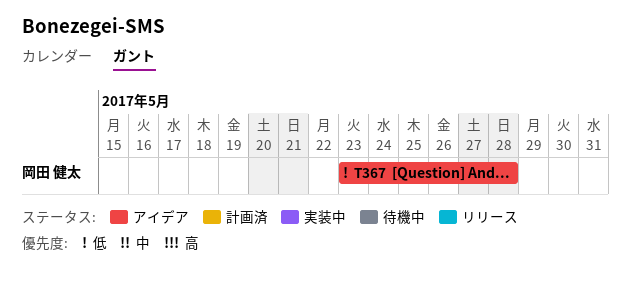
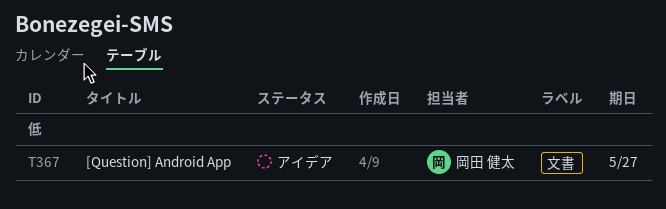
T367, due: May 28 -> May 27

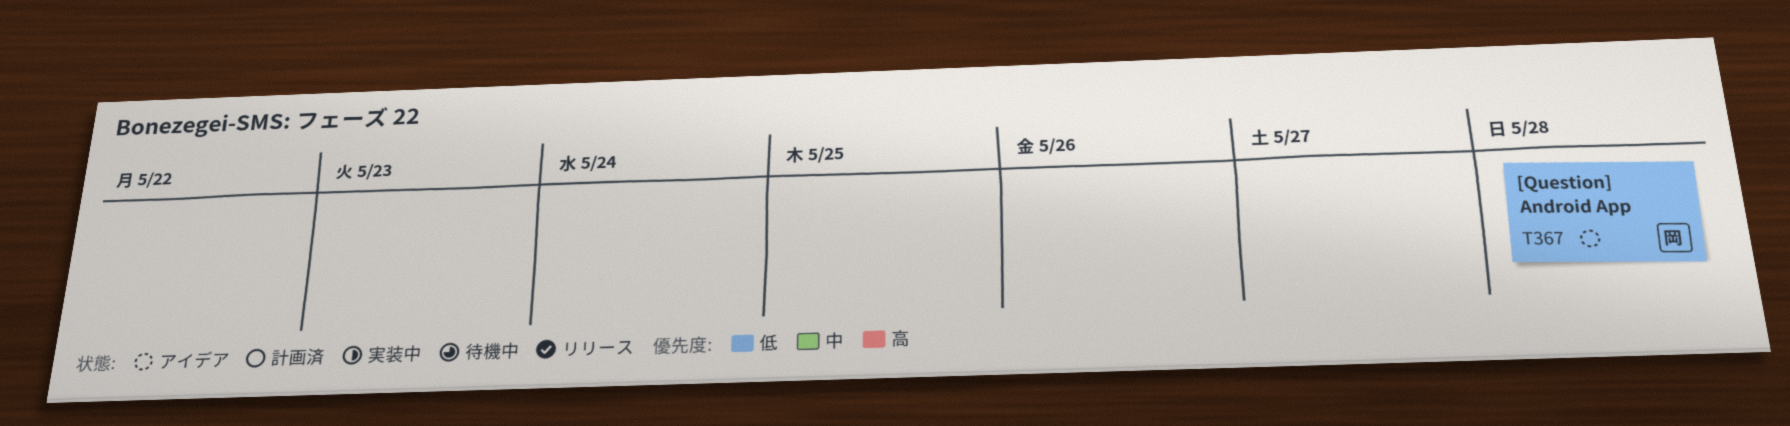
T367, due: May 27 -> May 28

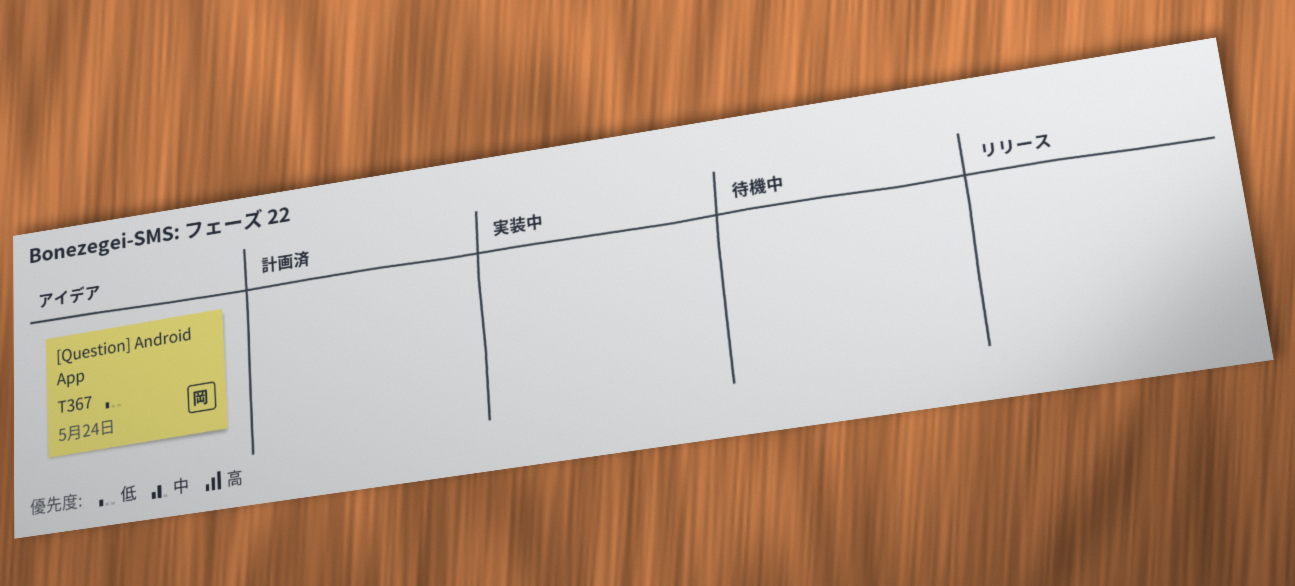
T367, due: May 28 -> May 24

